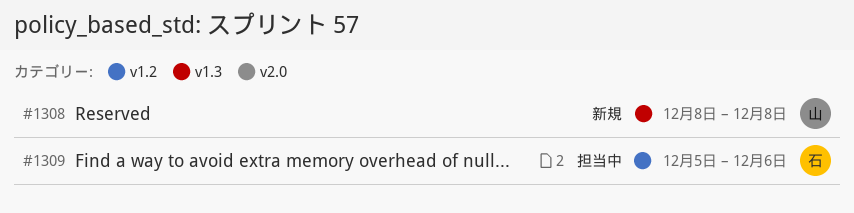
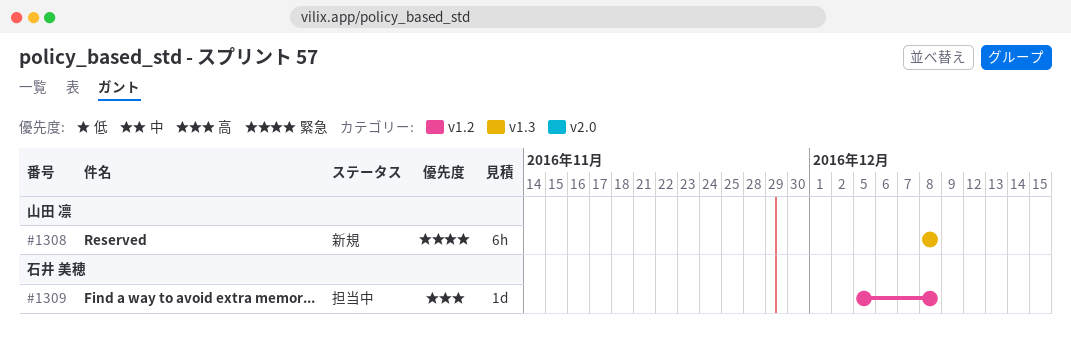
#1309, due: Dec 6 -> Dec 8

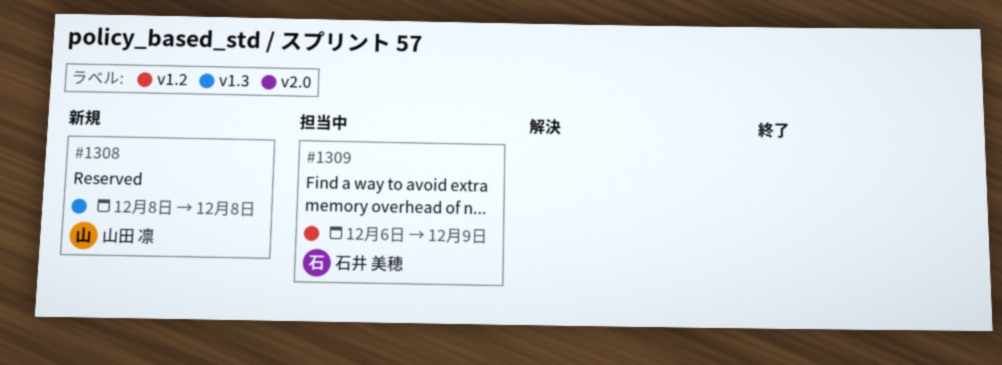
#1309, start: Dec 5 -> Dec 6
#1309, due: Dec 8 -> Dec 9

